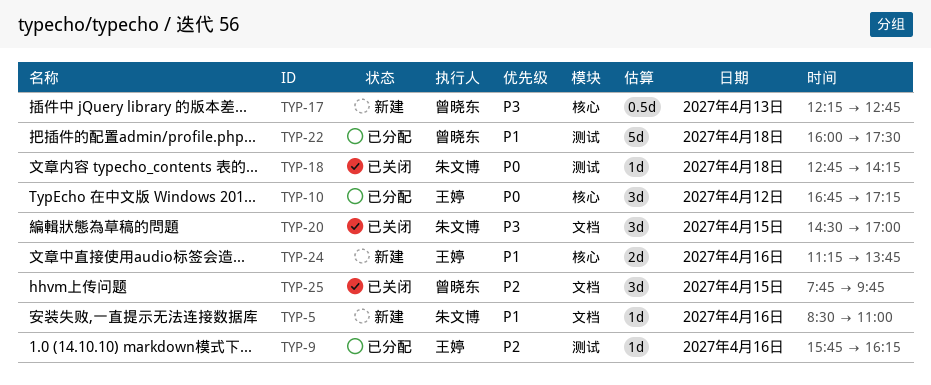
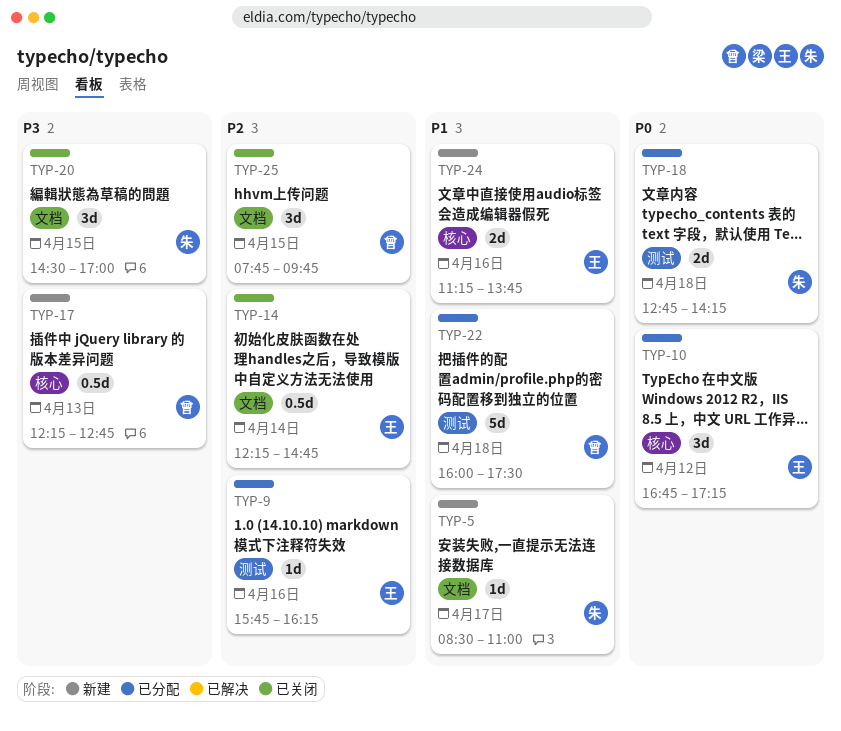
TYP-5, day: Apr 16 -> Apr 17
TYP-14: none -> present
TYP-18, status: 已关闭 -> 已分配
TYP-18, estimate: 1d -> 2d

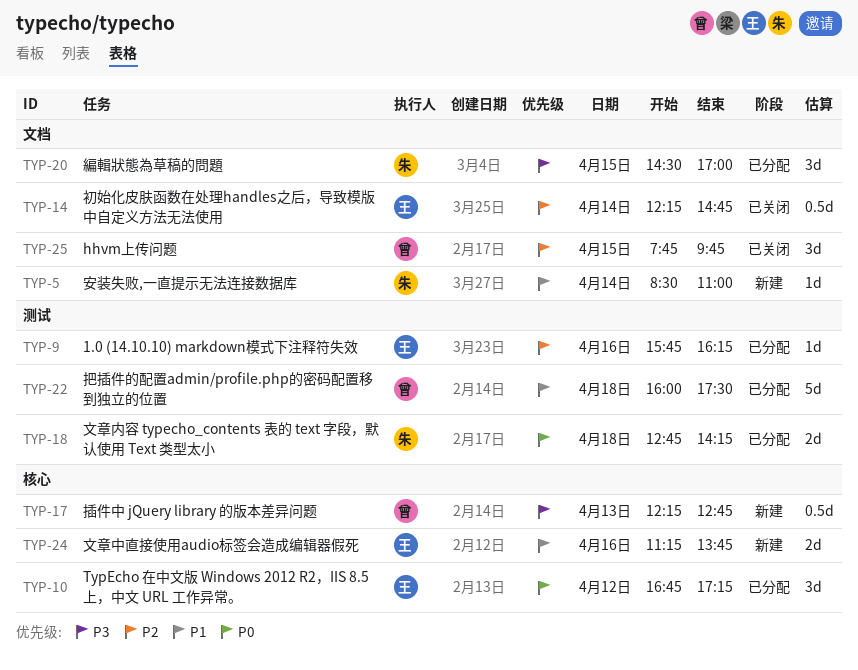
TYP-5, day: Apr 17 -> Apr 14
TYP-20, status: 已关闭 -> 已分配

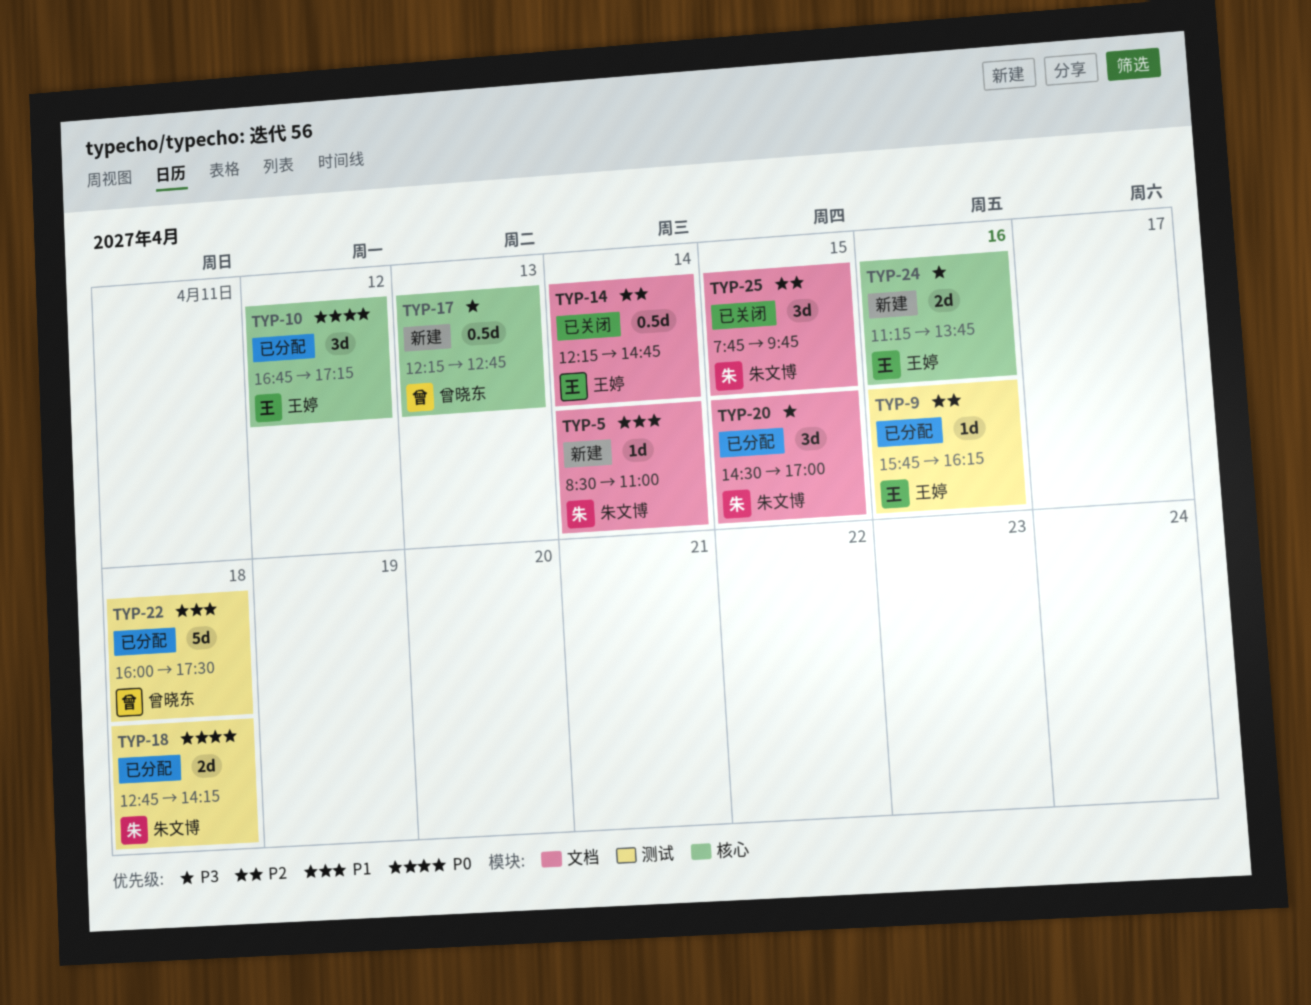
TYP-24, priority: P1 -> P3
TYP-25, owner: 曾晓东 -> 朱文博

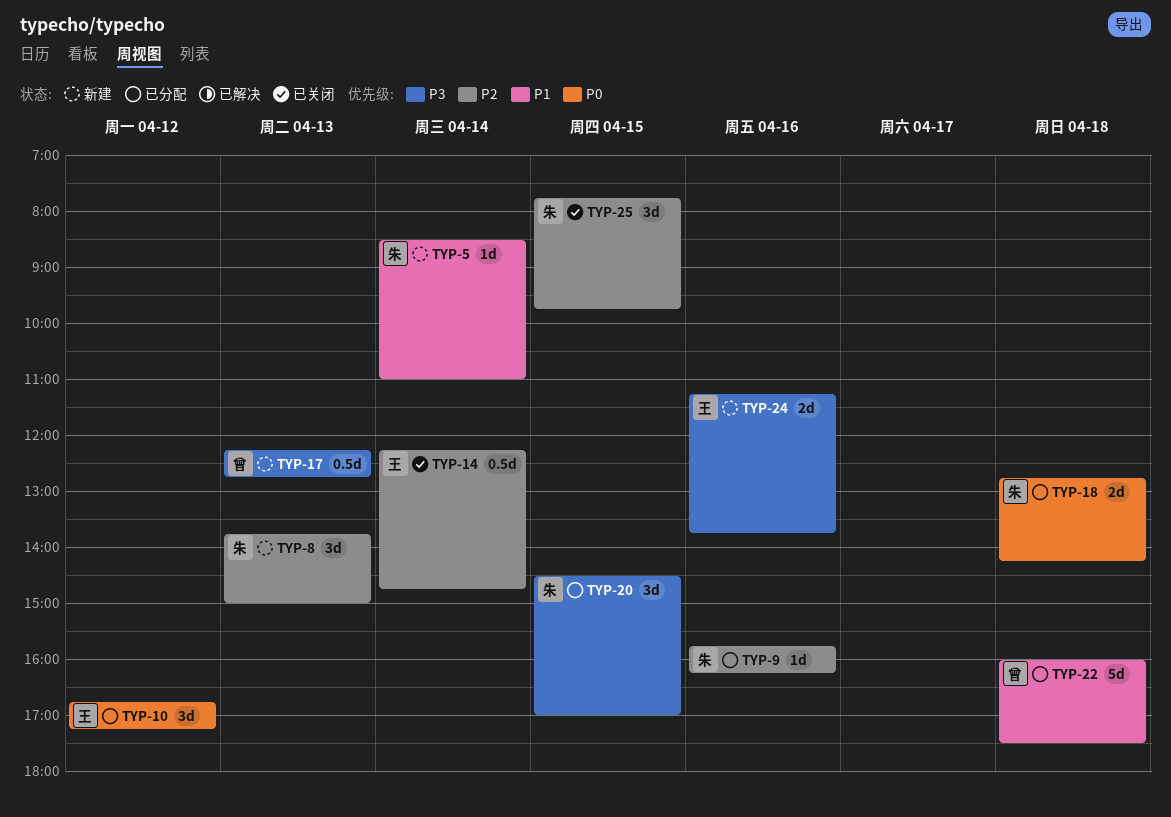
TYP-8: none -> present
TYP-9, owner: 王婷 -> 朱文博

